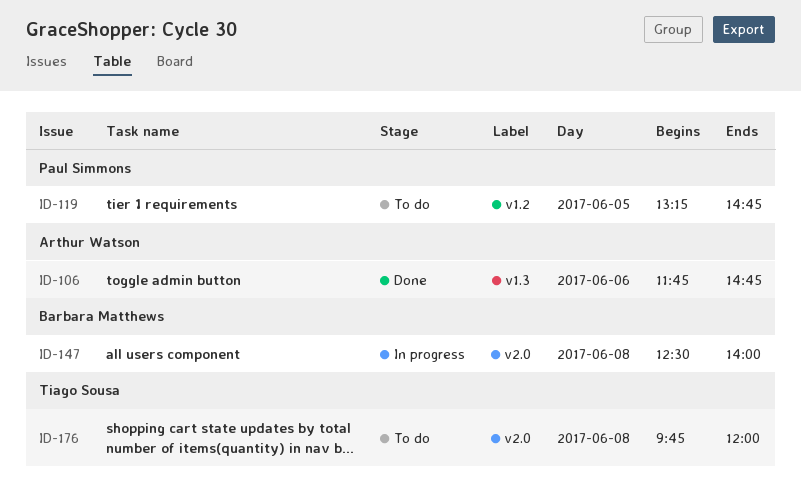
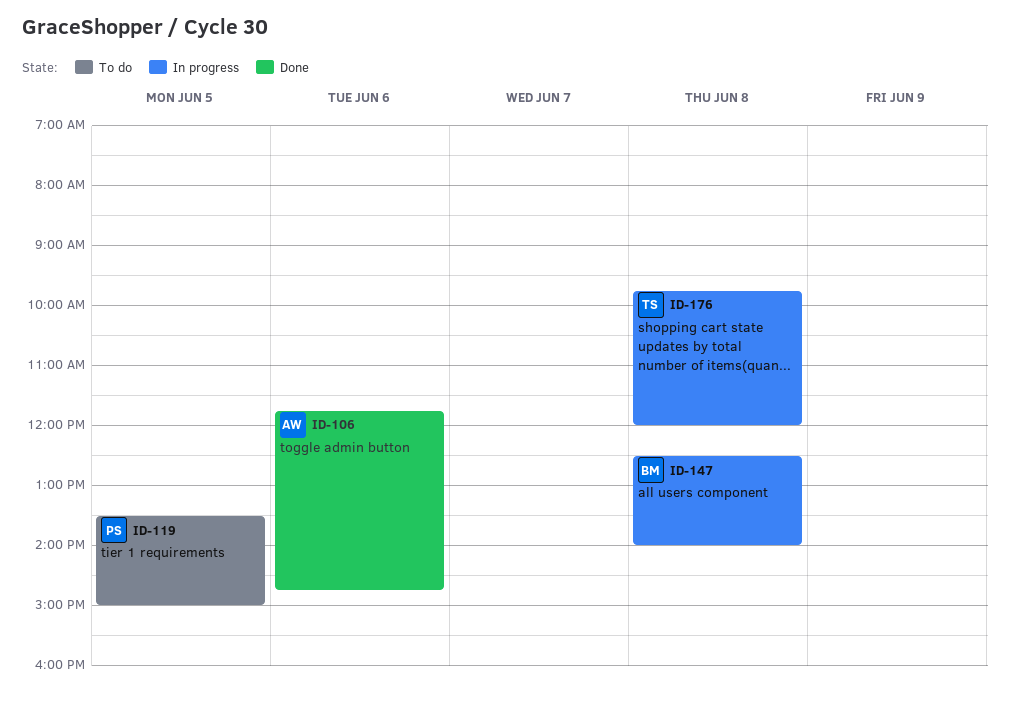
ID-119, begins: 13:15 -> 13:30
ID-119, ends: 14:45 -> 15:00
ID-176, status: To do -> In progress

